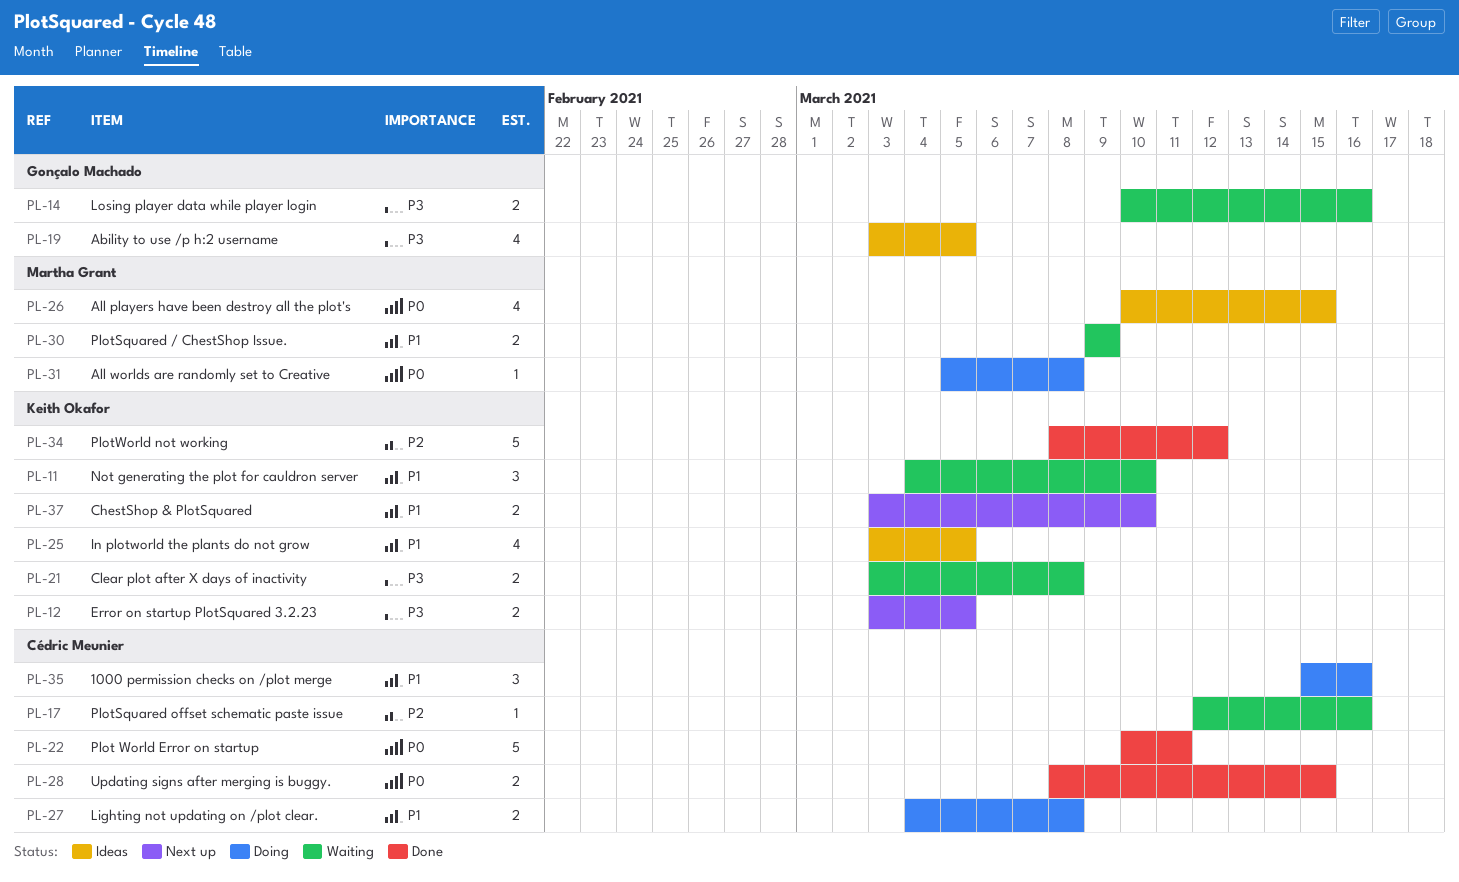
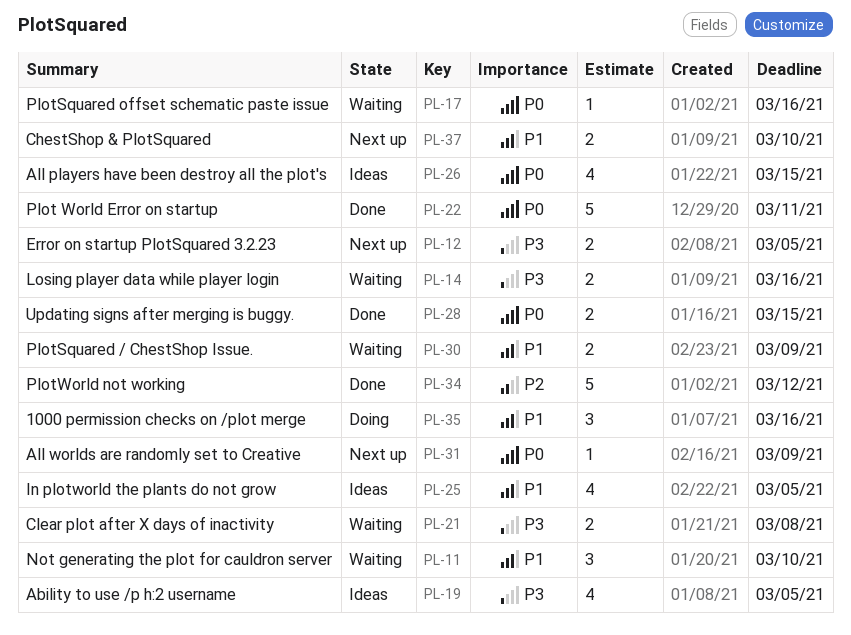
PL-17, priority: P2 -> P0
PL-27: present -> none
PL-31, status: Doing -> Next up
PL-31, due: Mar 8 -> Mar 9

